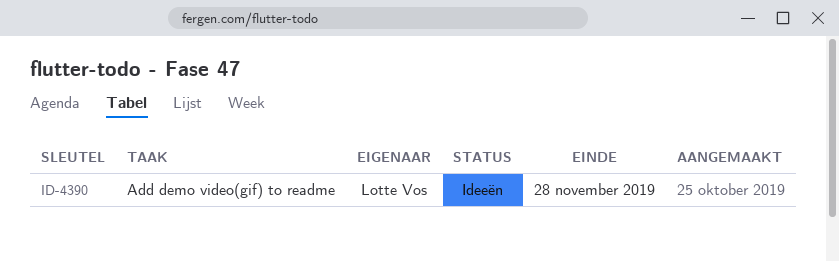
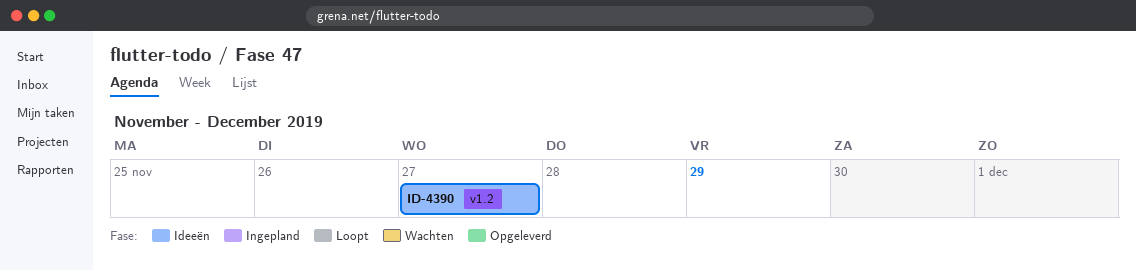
ID-4390, due: Nov 28 -> Nov 27

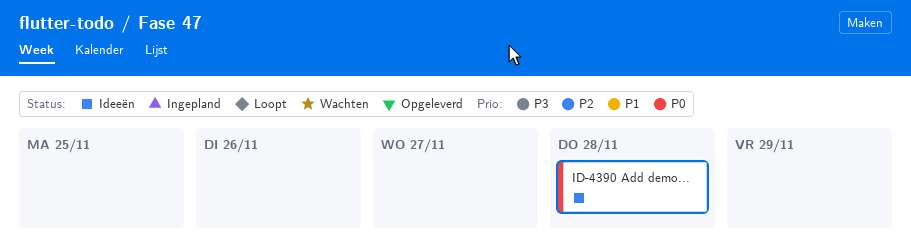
ID-4390, due: Nov 27 -> Nov 28

